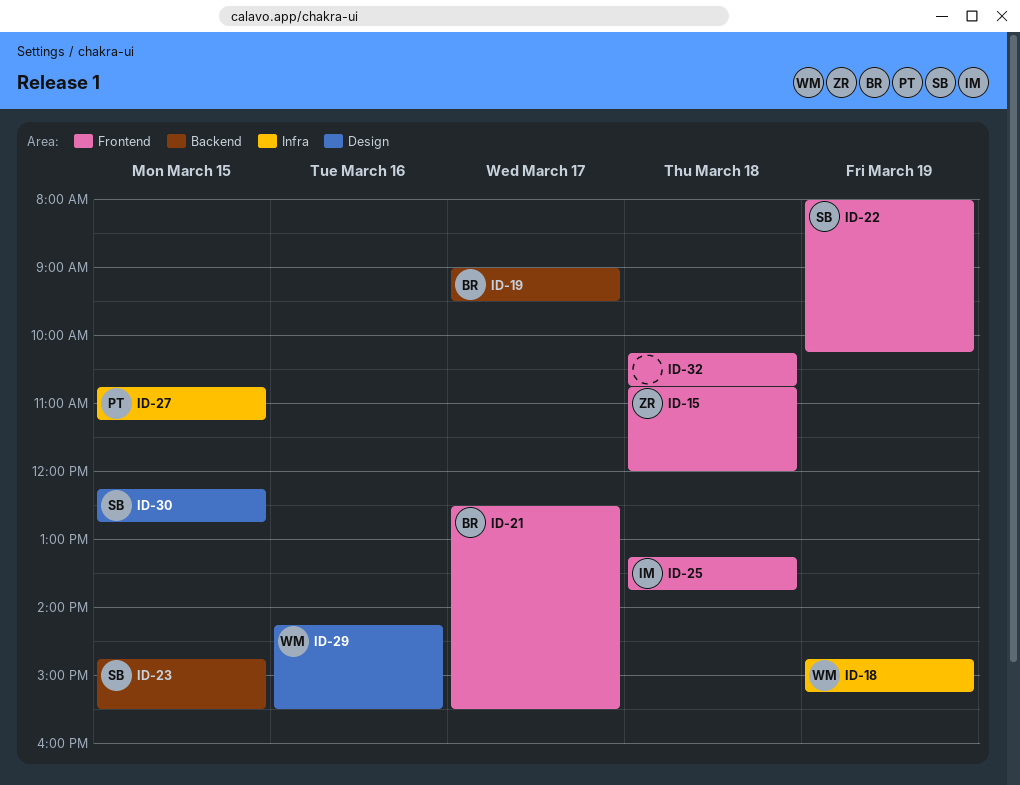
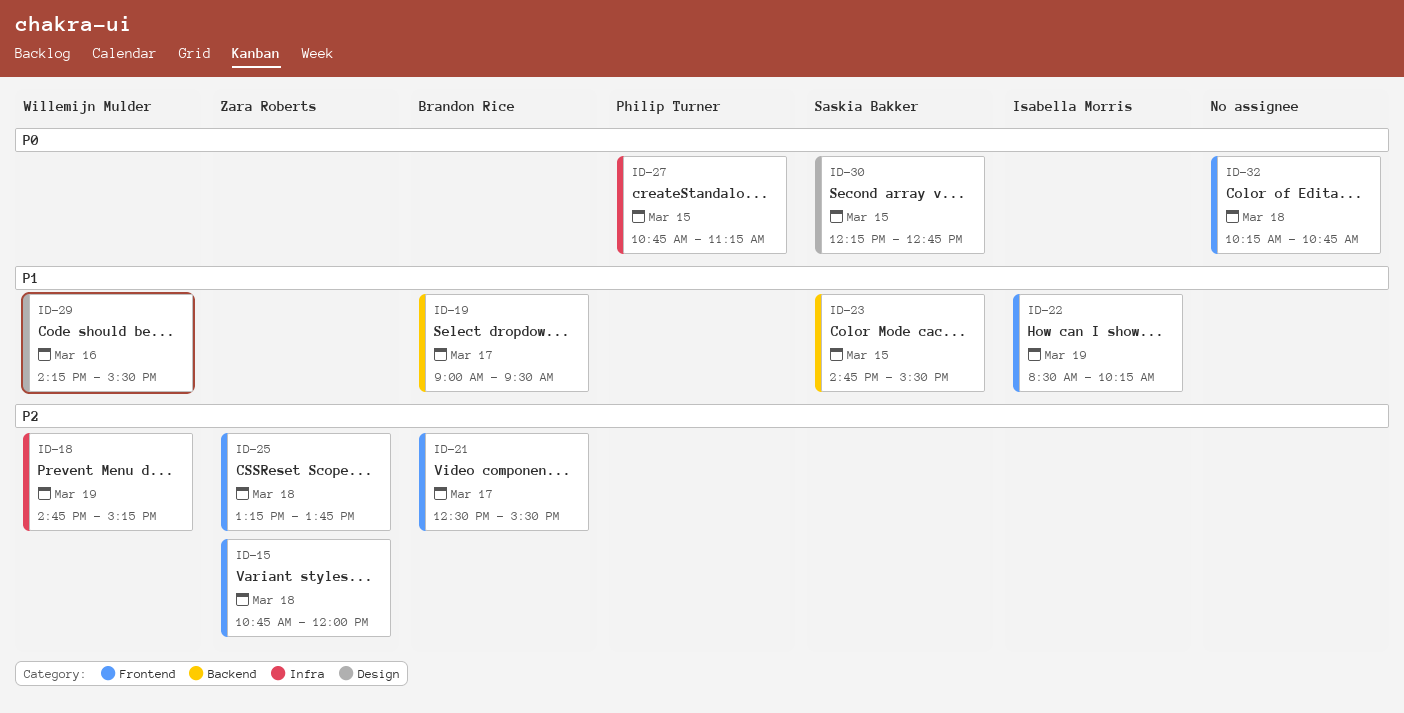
ID-22, owner: Saskia Bakker -> Isabella Morris
ID-22, begins: 08:00 -> 08:30
ID-25, owner: Isabella Morris -> Zara Roberts

